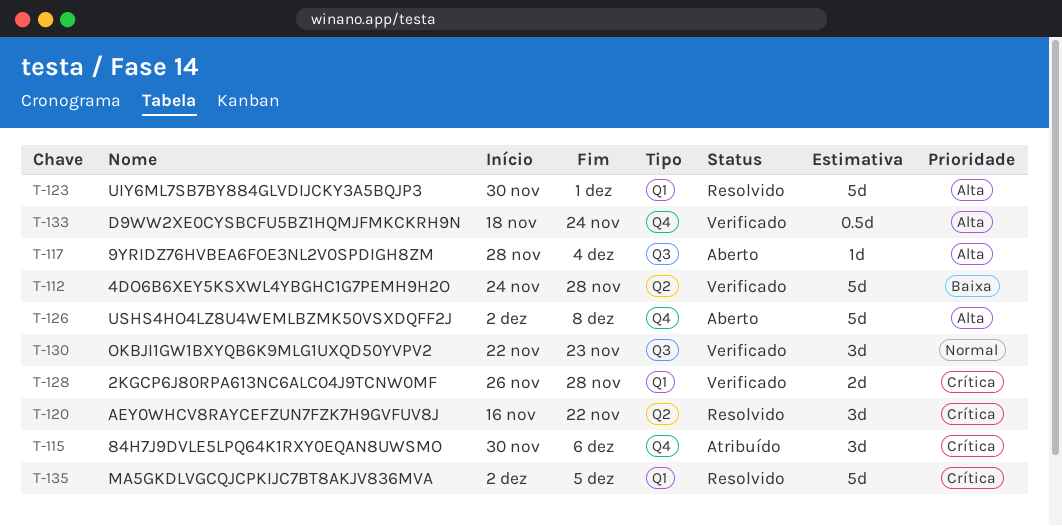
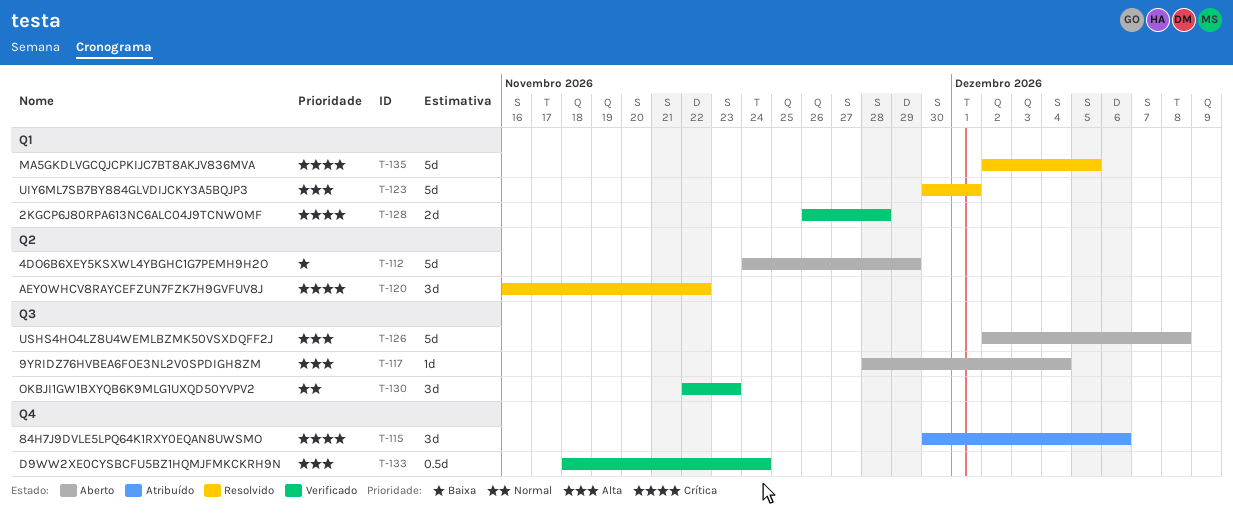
T-112, status: Verificado -> Aberto
T-112, due: Nov 28 -> Nov 29
T-126, label: Q4 -> Q3

